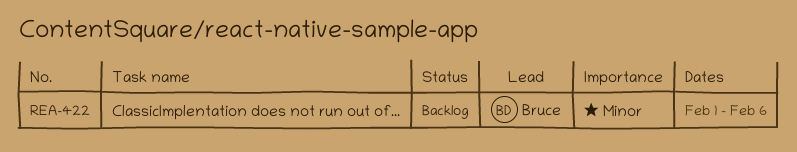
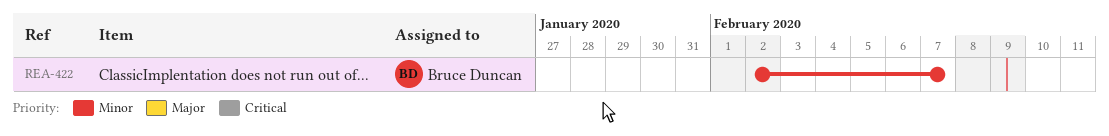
REA-422, start: Feb 1 -> Feb 2
REA-422, due: Feb 6 -> Feb 7

